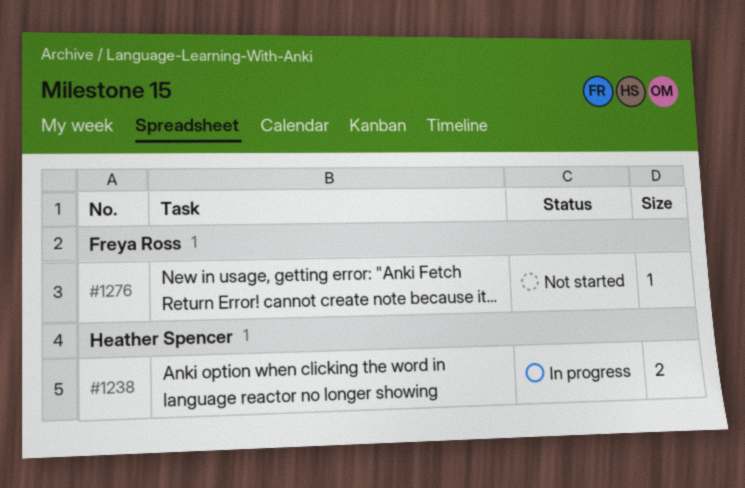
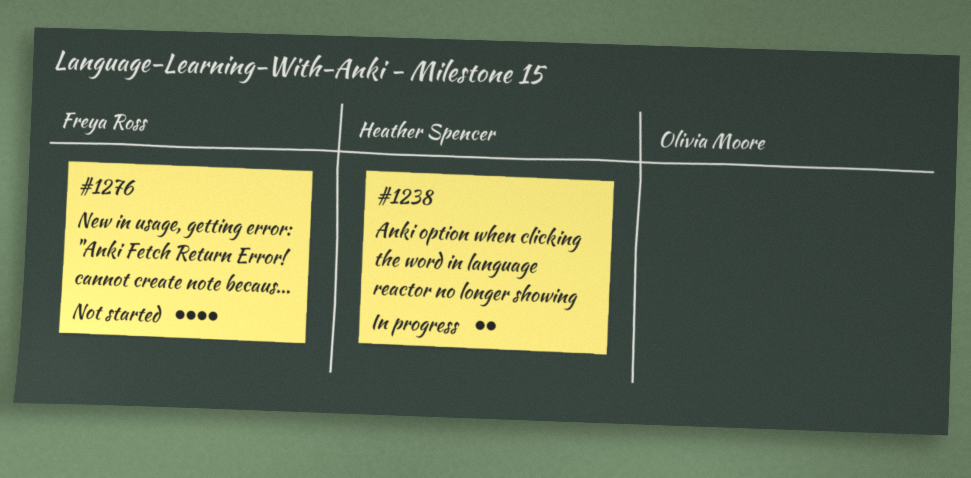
#1276, estimate: 1 -> 4

